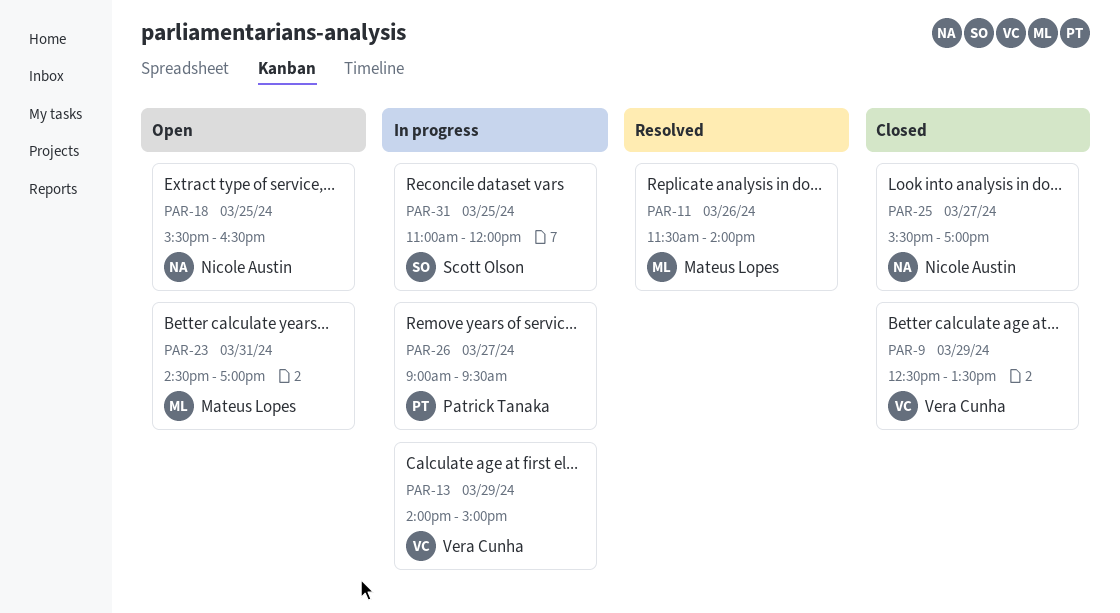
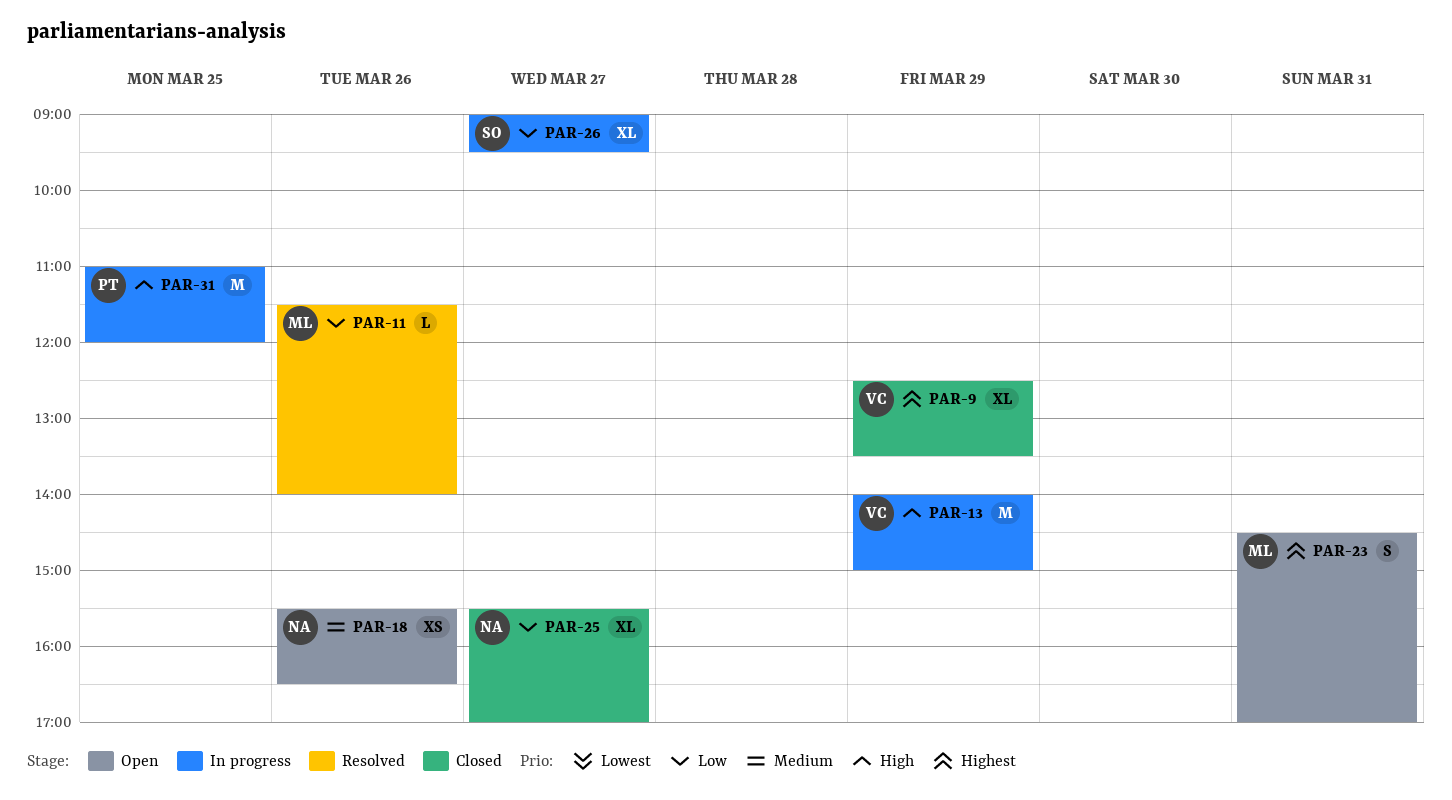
PAR-18, day: Mar 25 -> Mar 26
PAR-26, owner: Patrick Tanaka -> Scott Olson
PAR-31, owner: Scott Olson -> Patrick Tanaka

